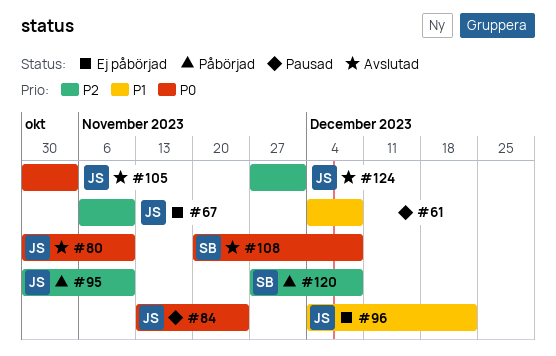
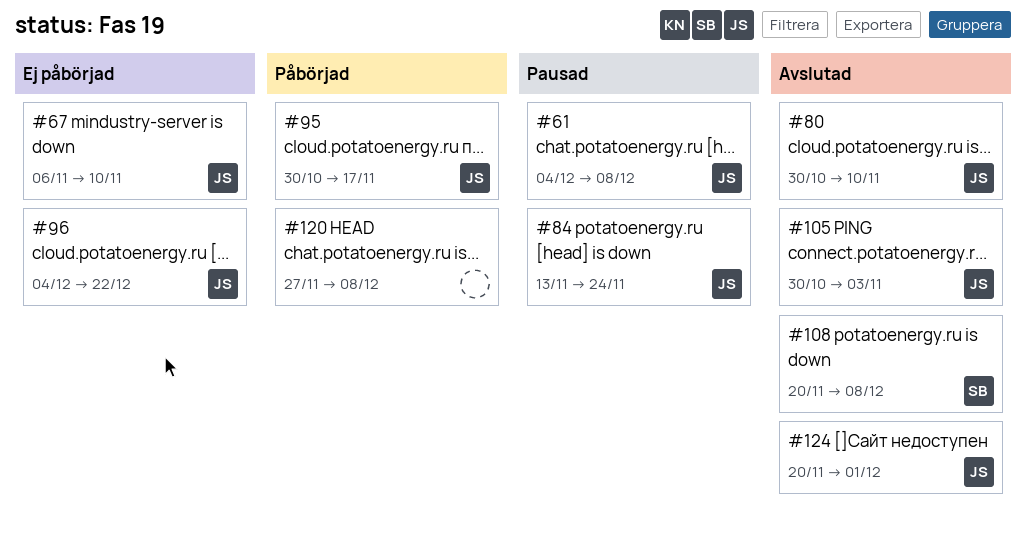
#61, owner: none -> JS
#95, due: Nov 10 -> Nov 17
#120, owner: SB -> none
#124, start: Nov 27 -> Nov 20

